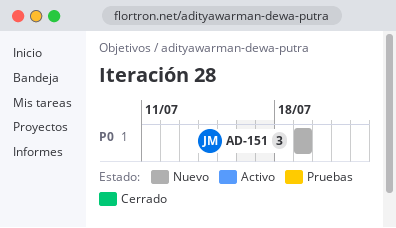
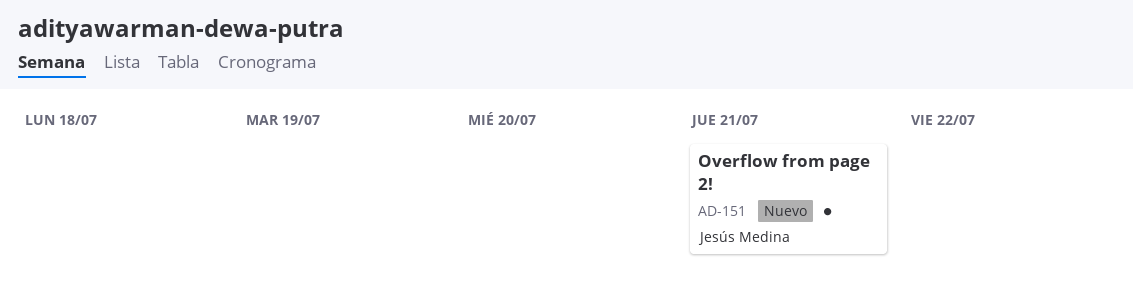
AD-151, estimate: 3 -> 1
AD-151, due: Jul 19 -> Jul 21

